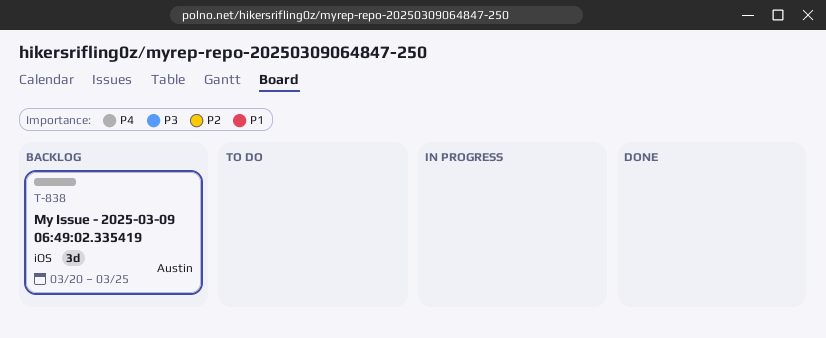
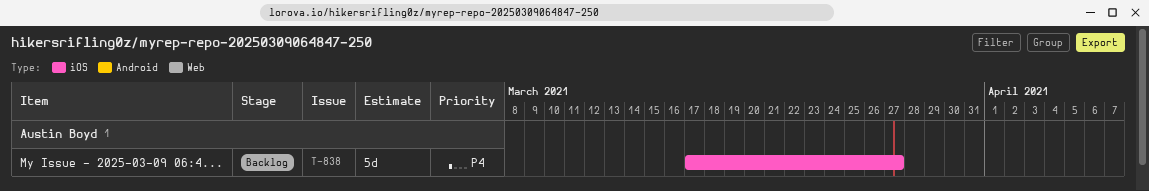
T-838, estimate: 3d -> 5d
T-838, start: Mar 20 -> Mar 17
T-838, due: Mar 25 -> Mar 27

